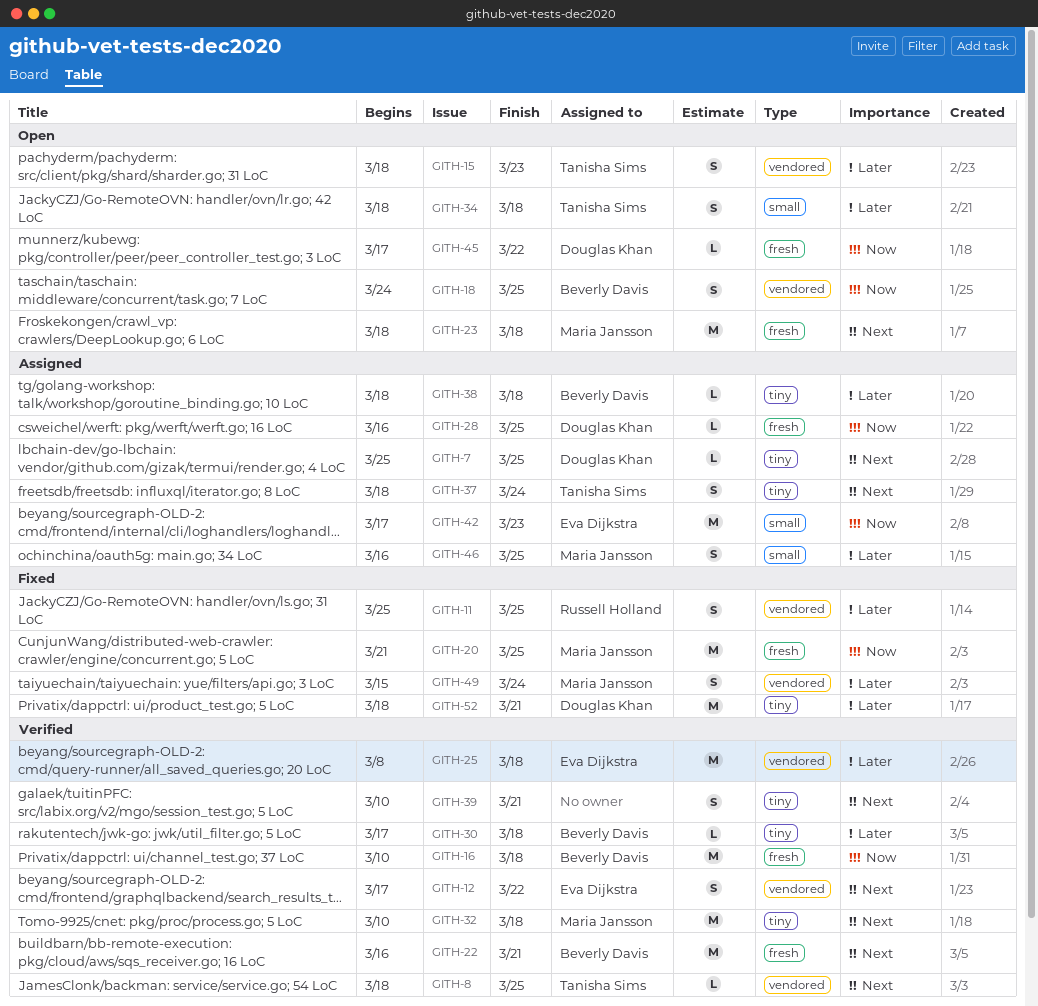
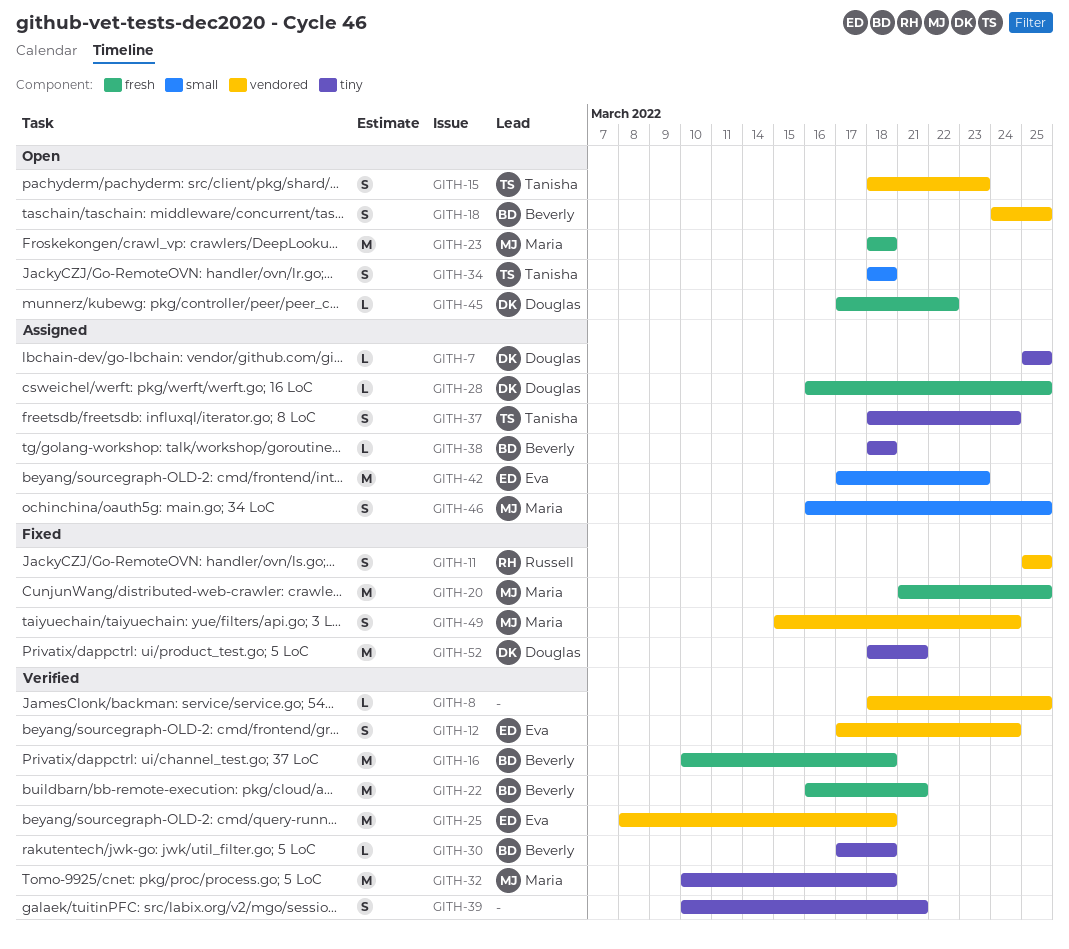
GITH-8, owner: Tanisha Sims -> none
GITH-12, due: Mar 22 -> Mar 24

